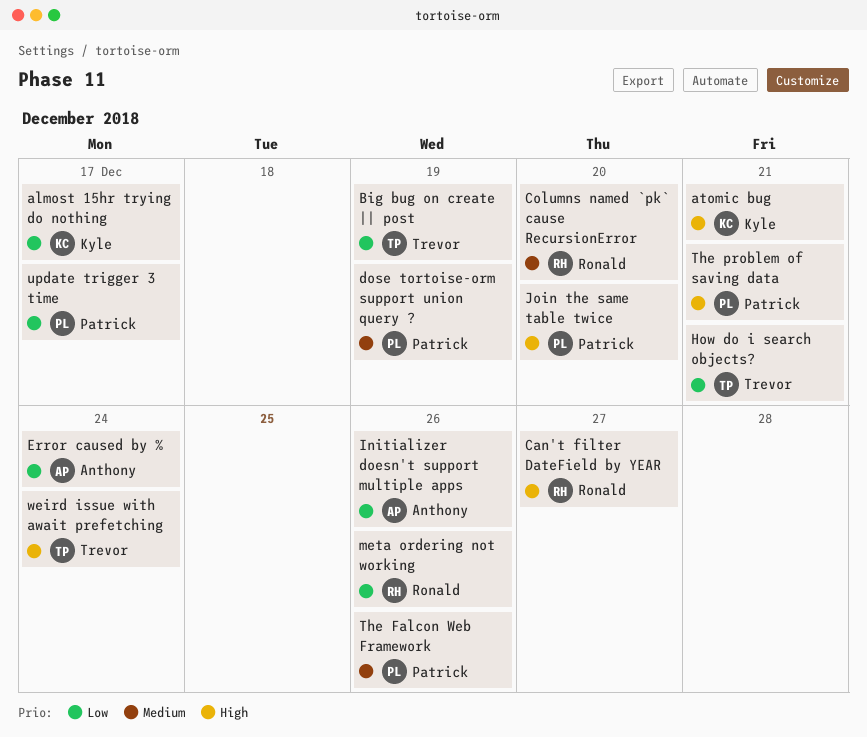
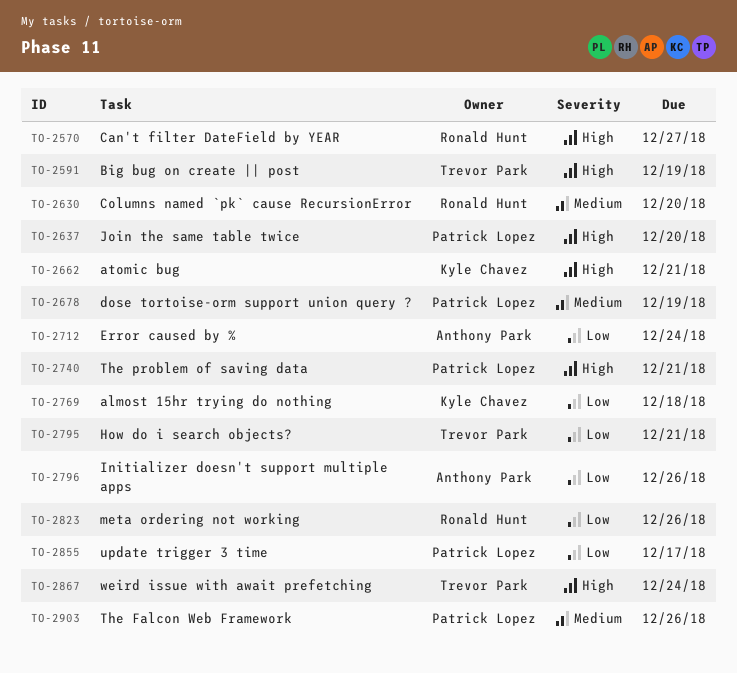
almost 15hr trying do nothing, due: Dec 17 -> Dec 18
Big bug on create || post, priority: Low -> High

